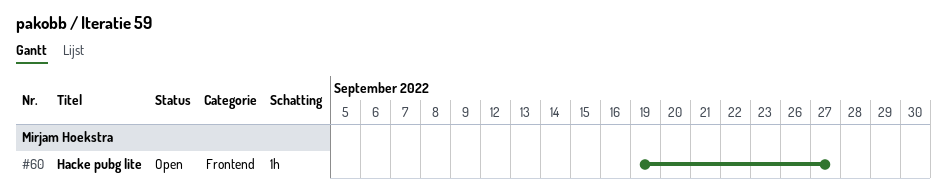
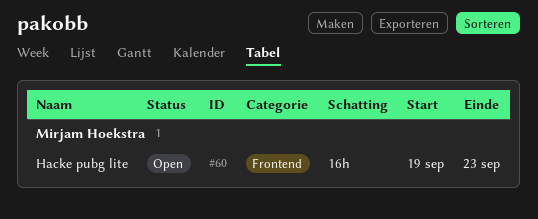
#60, estimate: 1h -> 16h
#60, due: Sep 27 -> Sep 23

